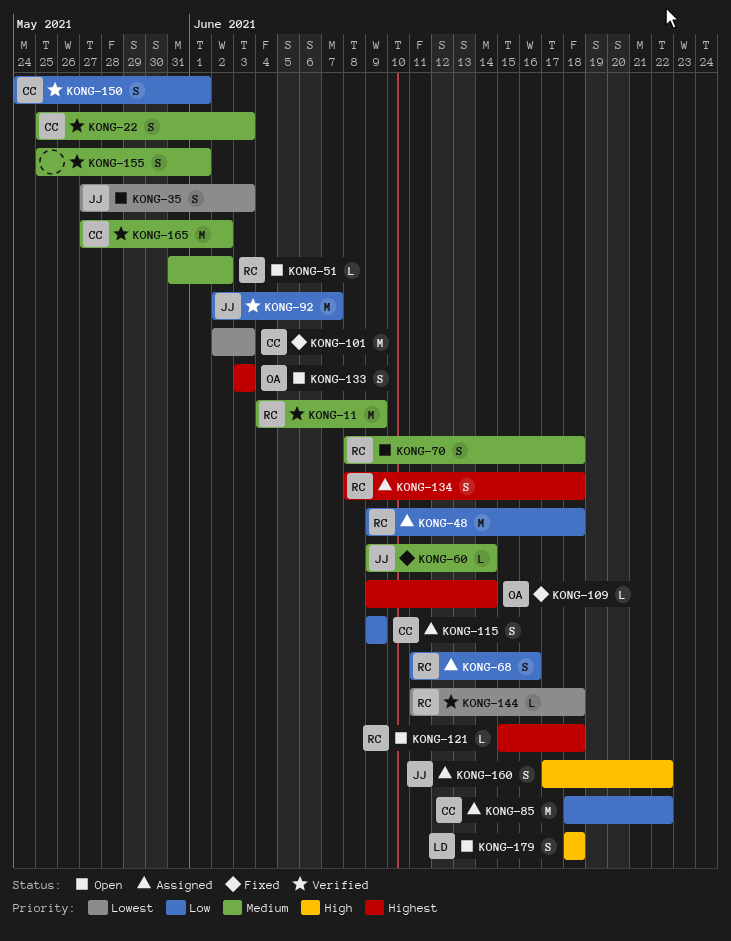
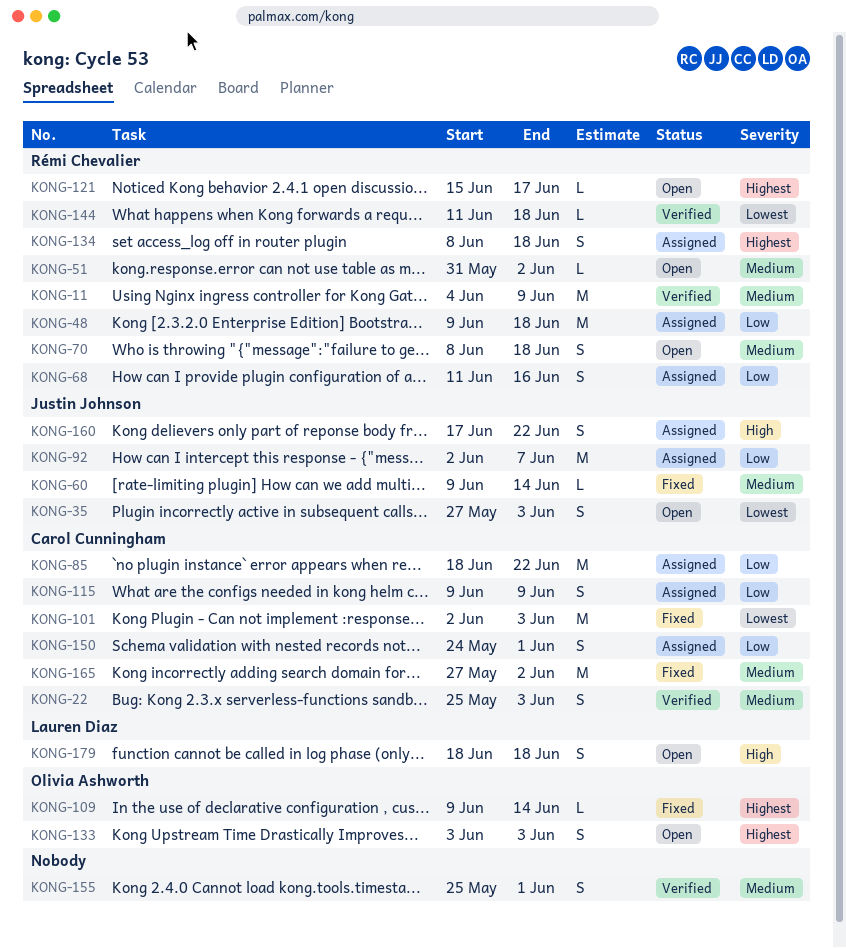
KONG-92, status: Verified -> Assigned
KONG-121, due: Jun 18 -> Jun 17
KONG-150, status: Verified -> Assigned
KONG-165, status: Verified -> Fixed

